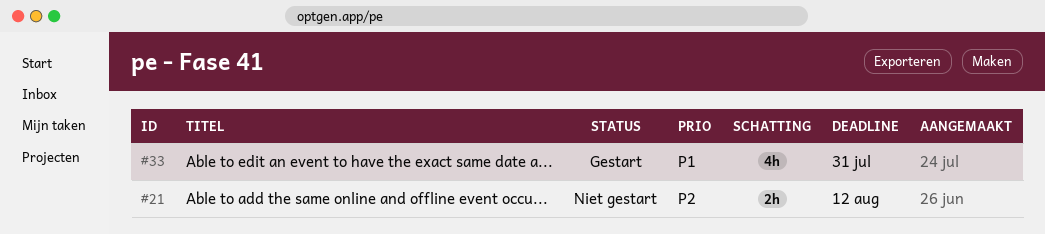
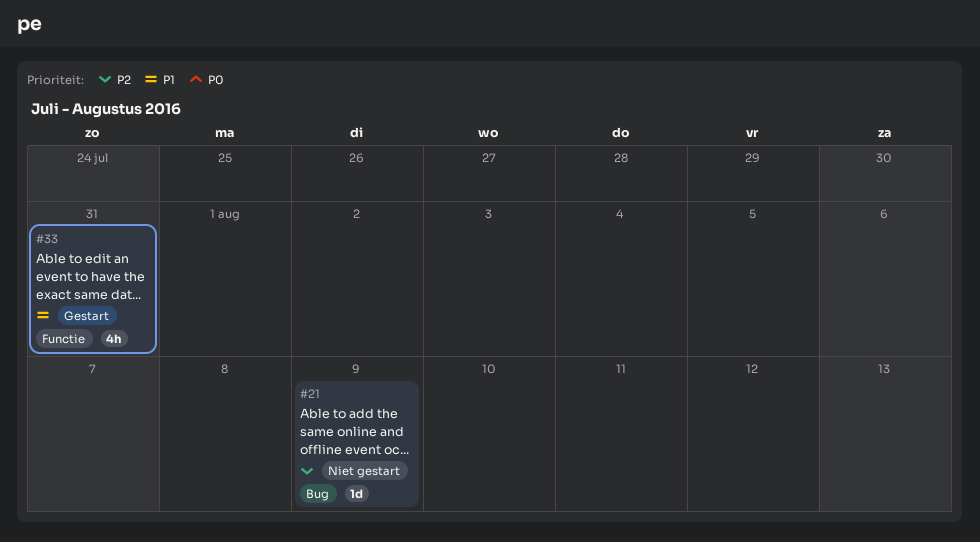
#21, estimate: 2h -> 1d
#21, due: Aug 12 -> Aug 9

